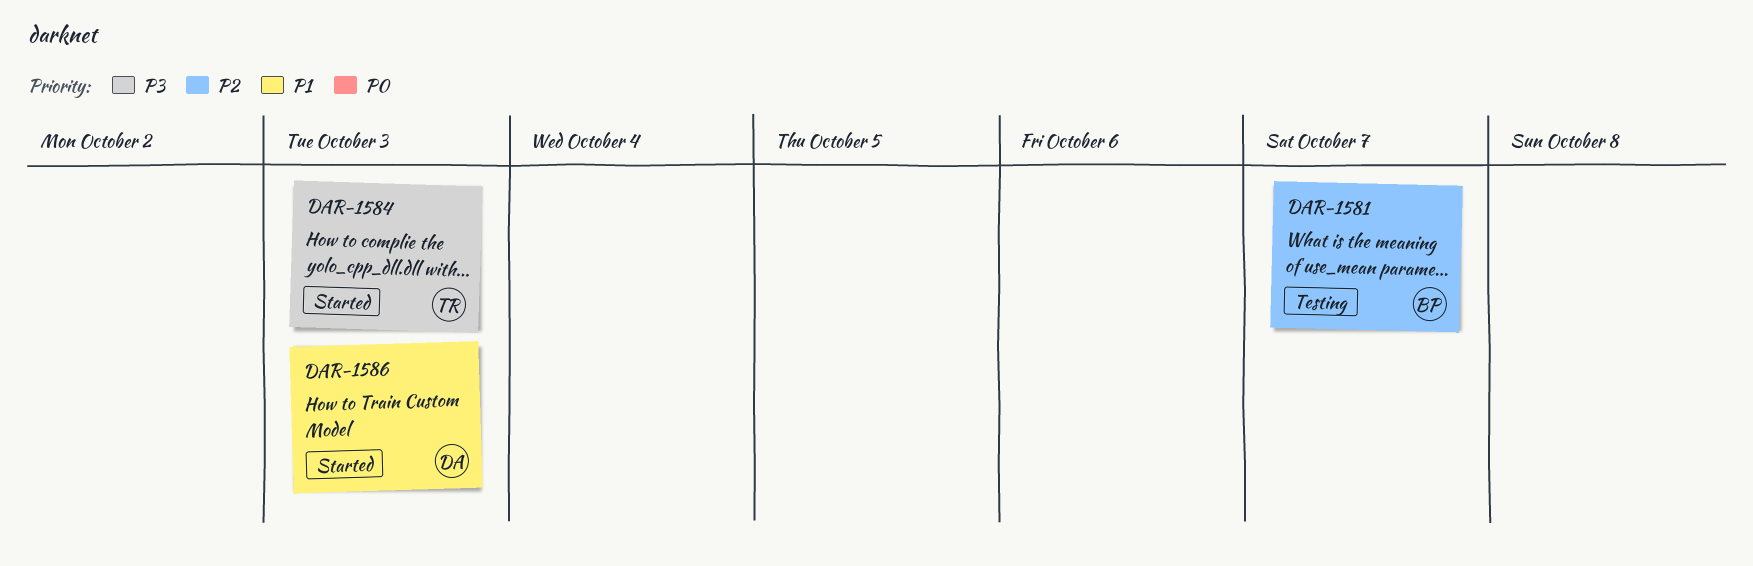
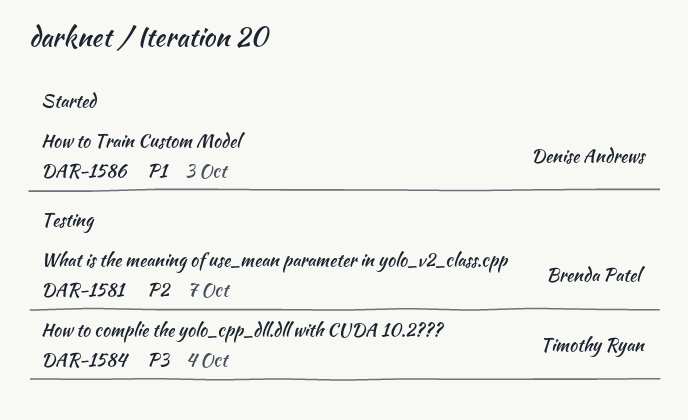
DAR-1584, status: Started -> Testing
DAR-1584, due: Oct 3 -> Oct 4

